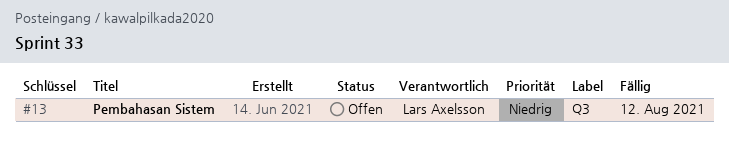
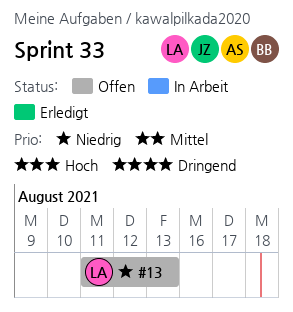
#13, due: Aug 12 -> Aug 13

